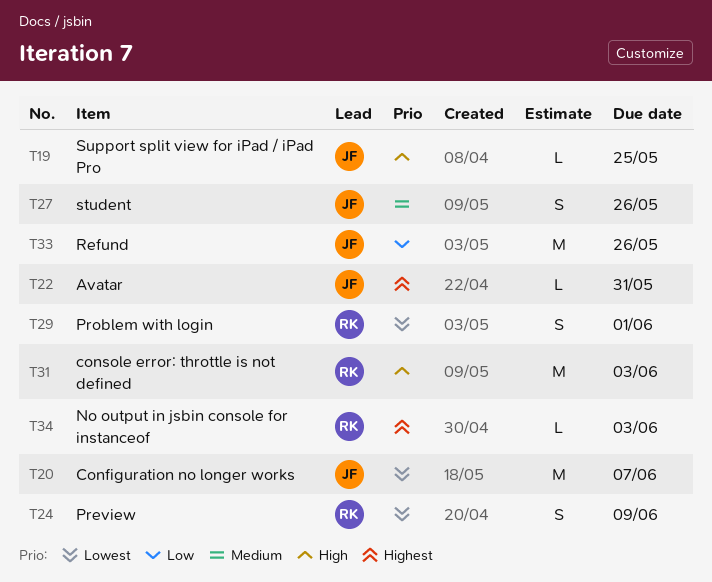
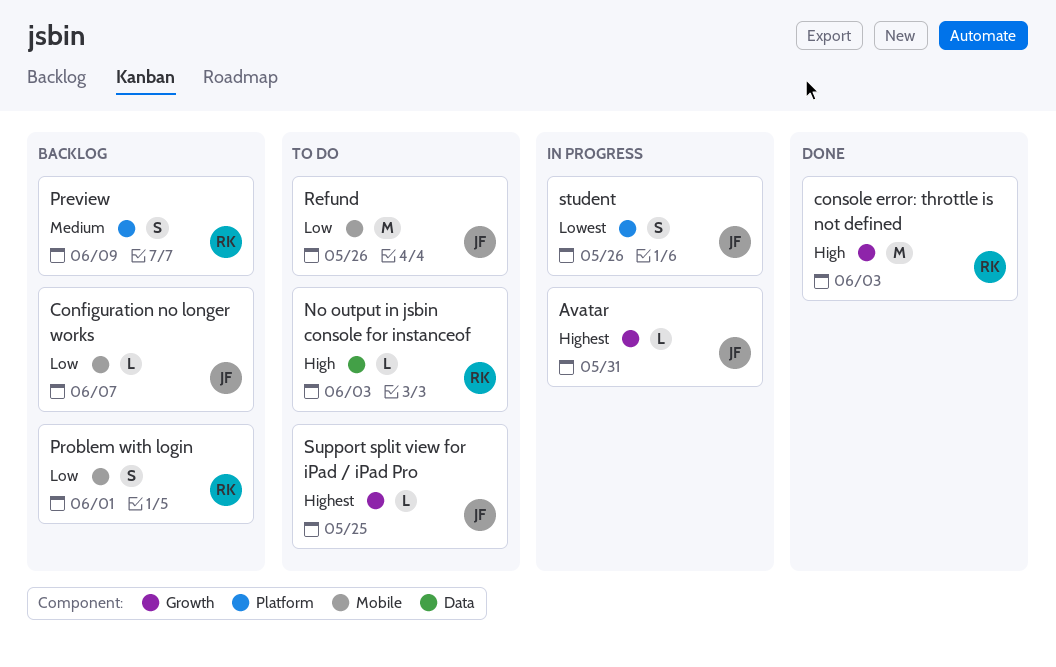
Configuration no longer works, priority: Lowest -> Low
Configuration no longer works, estimate: M -> L
No output in jsbin console for instanceof, priority: Highest -> High
Preview, priority: Lowest -> Medium
Problem with login, priority: Lowest -> Low
student, priority: Medium -> Lowest
Support split view for iPad / iPad Pro, priority: High -> Highest

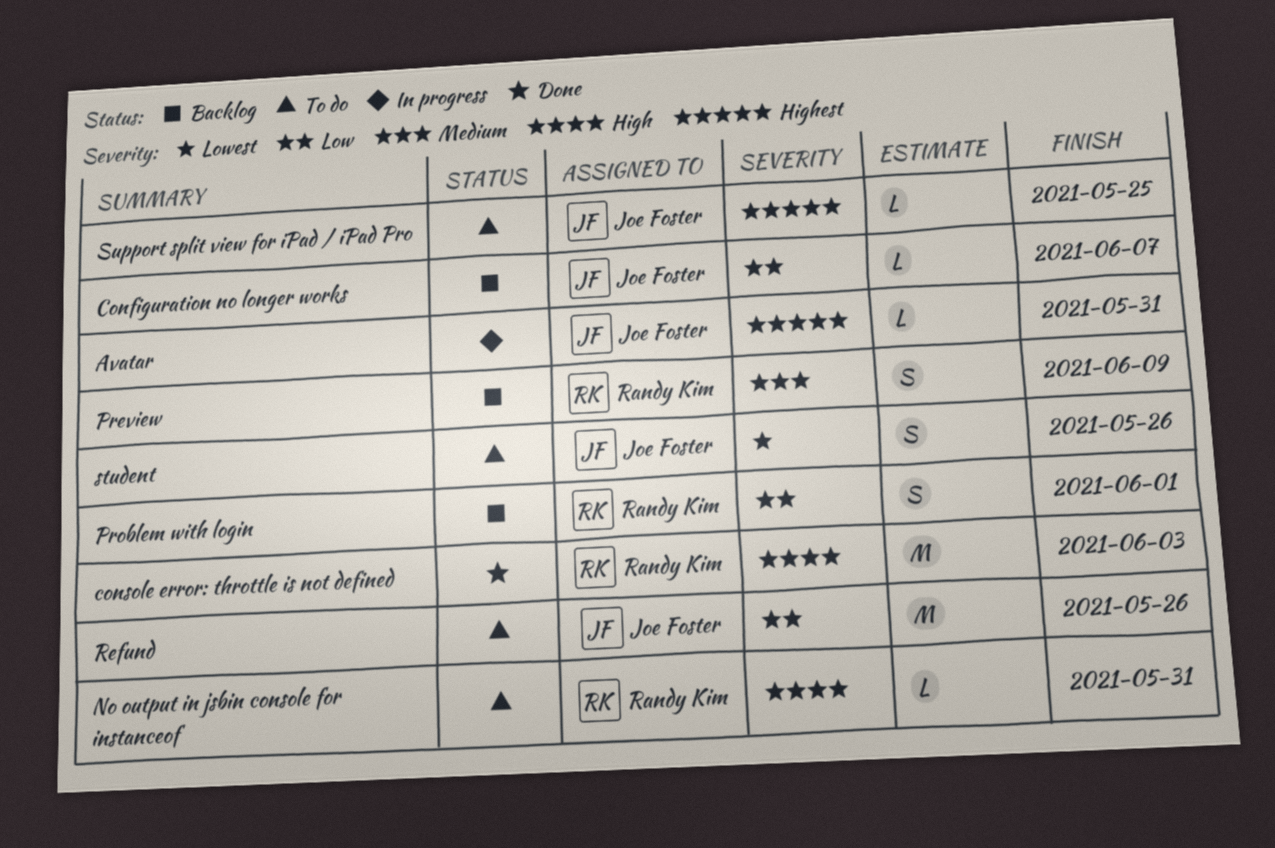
No output in jsbin console for instanceof, due: Jun 3 -> May 31
student, status: In progress -> To do

